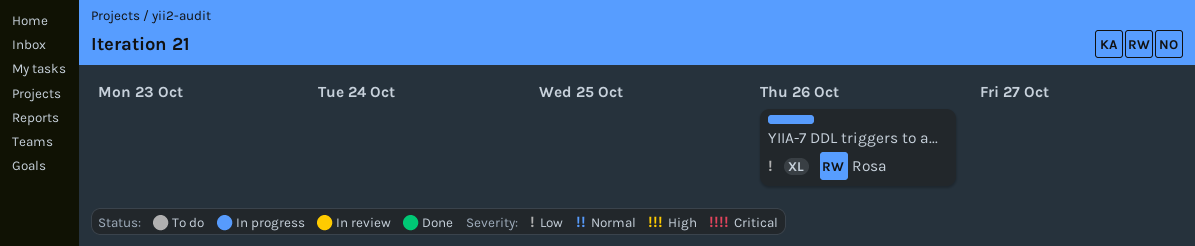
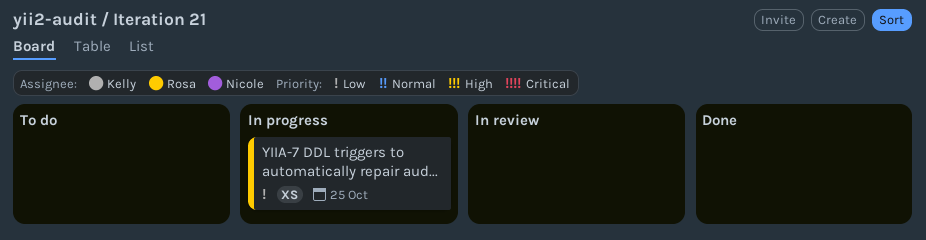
YIIA-7, estimate: XL -> XS
YIIA-7, due: Oct 26 -> Oct 25

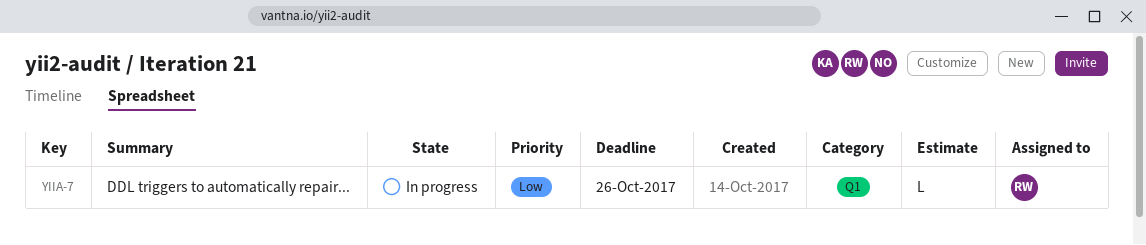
YIIA-7, estimate: XS -> L
YIIA-7, due: Oct 25 -> Oct 26

